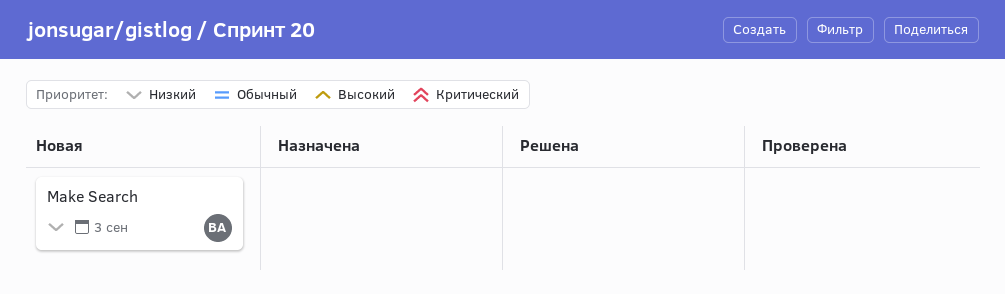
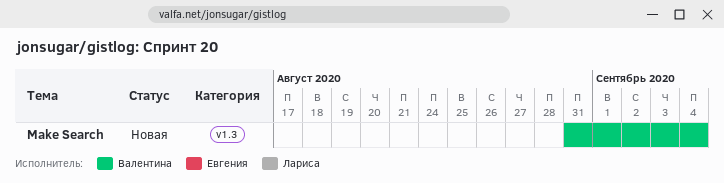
Make Search, due: Sep 3 -> Sep 4

